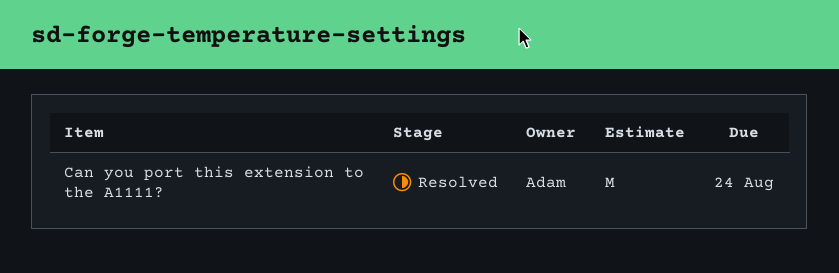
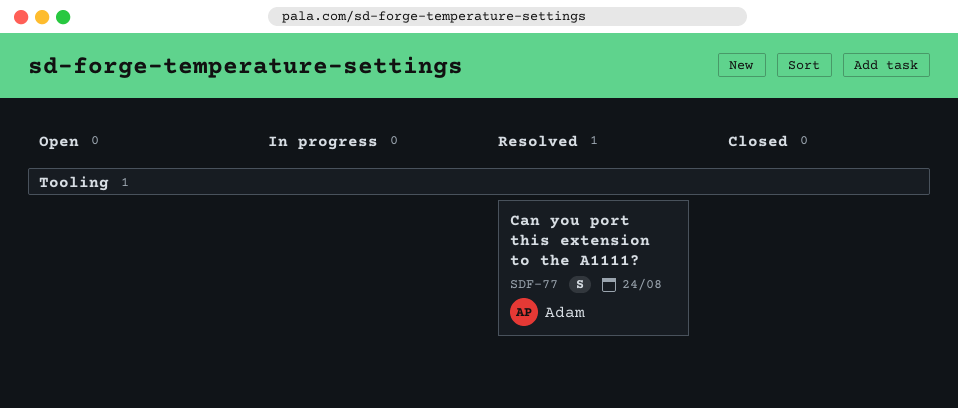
Can you port this extension to the A1111?, estimate: M -> S

